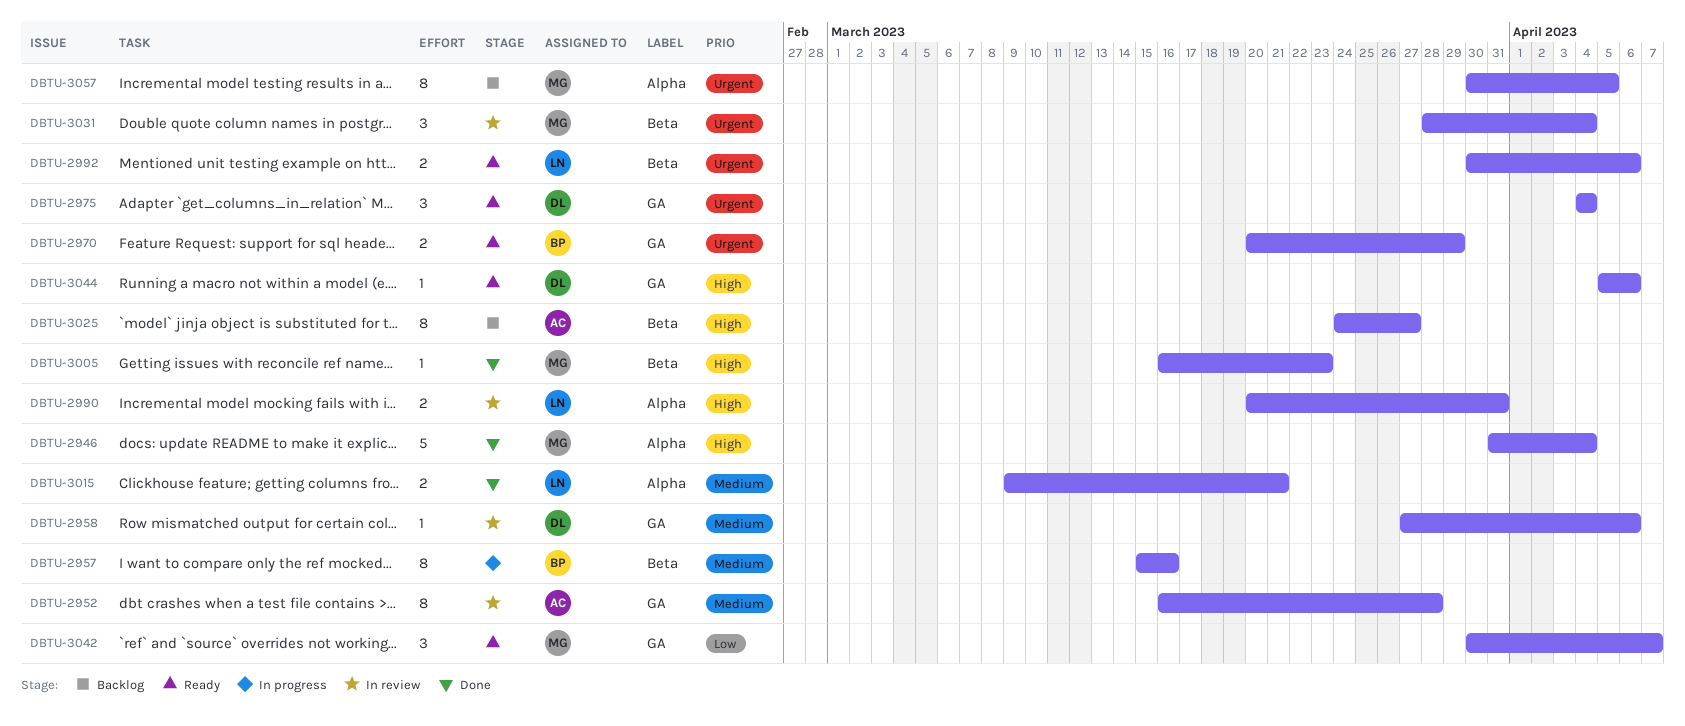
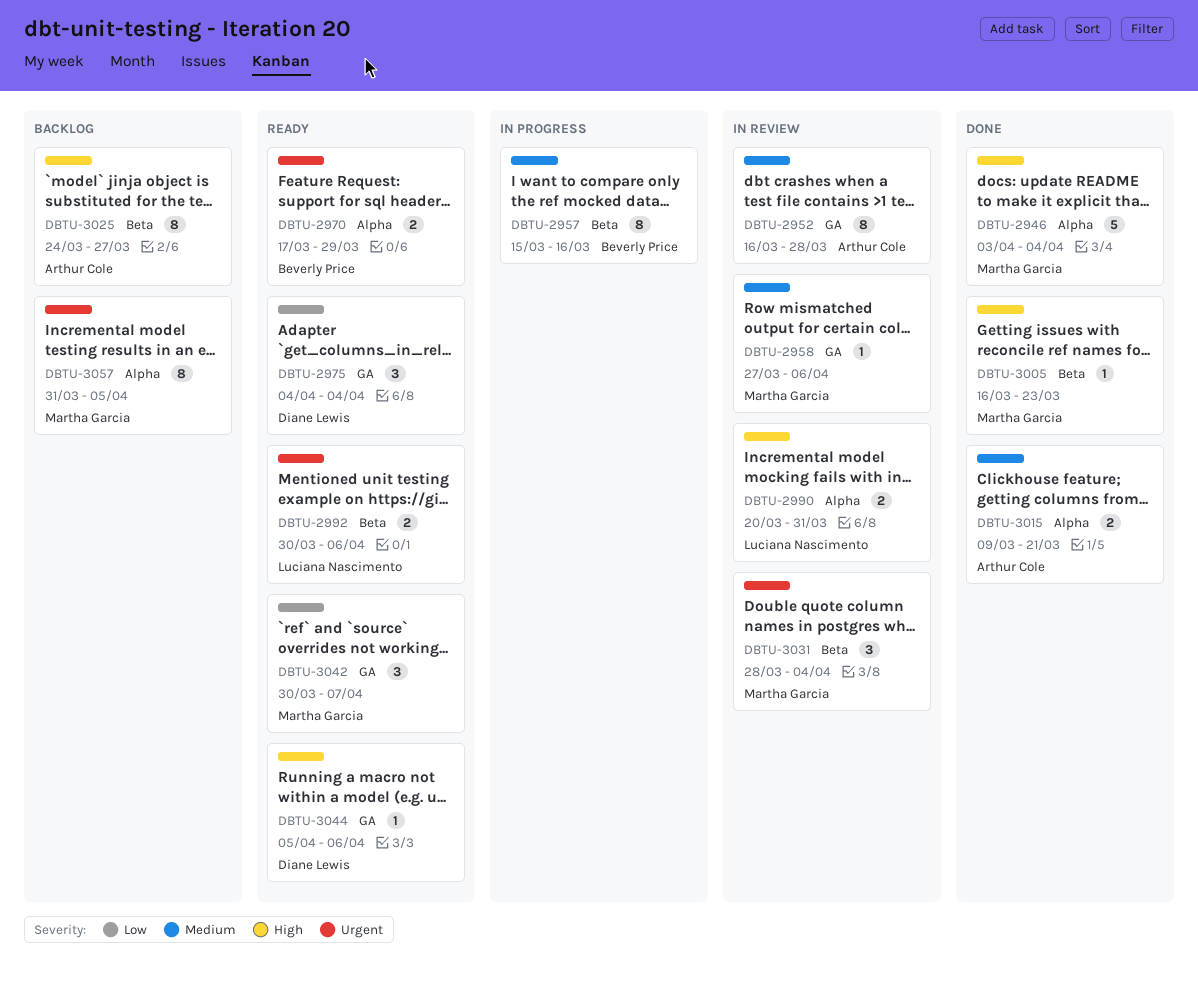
DBTU-2946, start: Mar 31 -> Apr 3
DBTU-2958, owner: Diane Lewis -> Martha Garcia
DBTU-2970, label: GA -> Alpha
DBTU-2970, start: Mar 20 -> Mar 17
DBTU-2975, priority: Urgent -> Low
DBTU-3015, owner: Luciana Nascimento -> Arthur Cole
DBTU-3057, start: Mar 30 -> Mar 31

